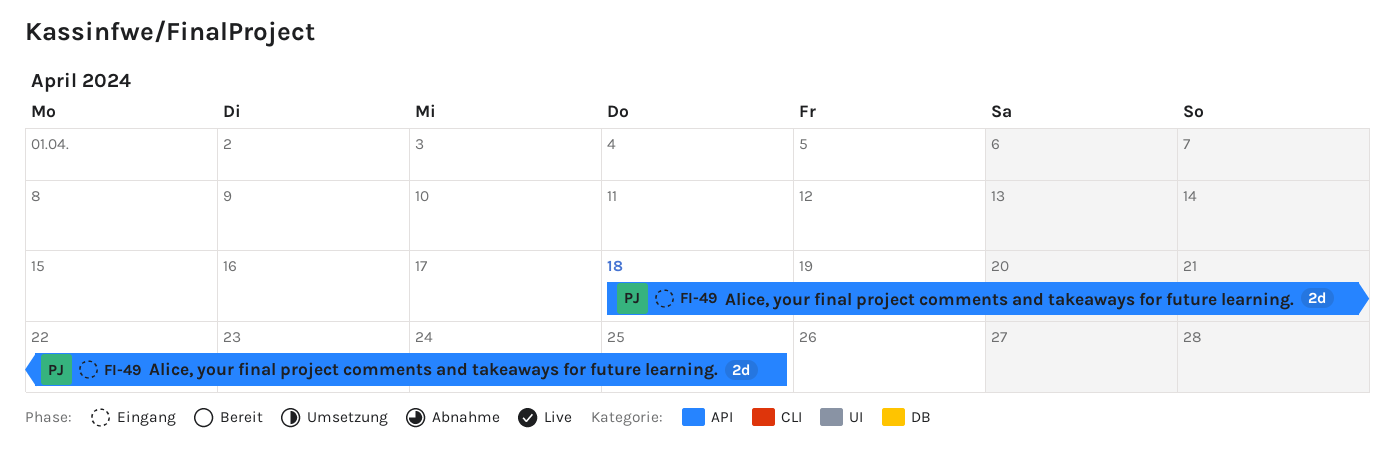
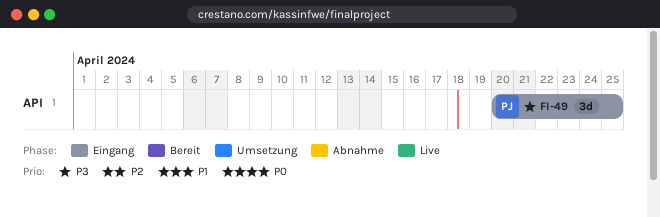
FI-49, estimate: 2d -> 3d
FI-49, start: Apr 18 -> Apr 20

